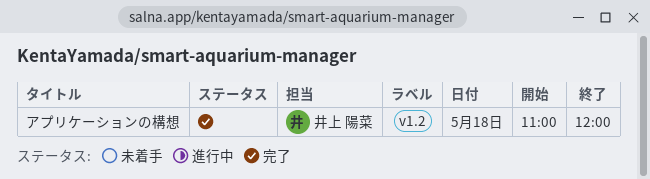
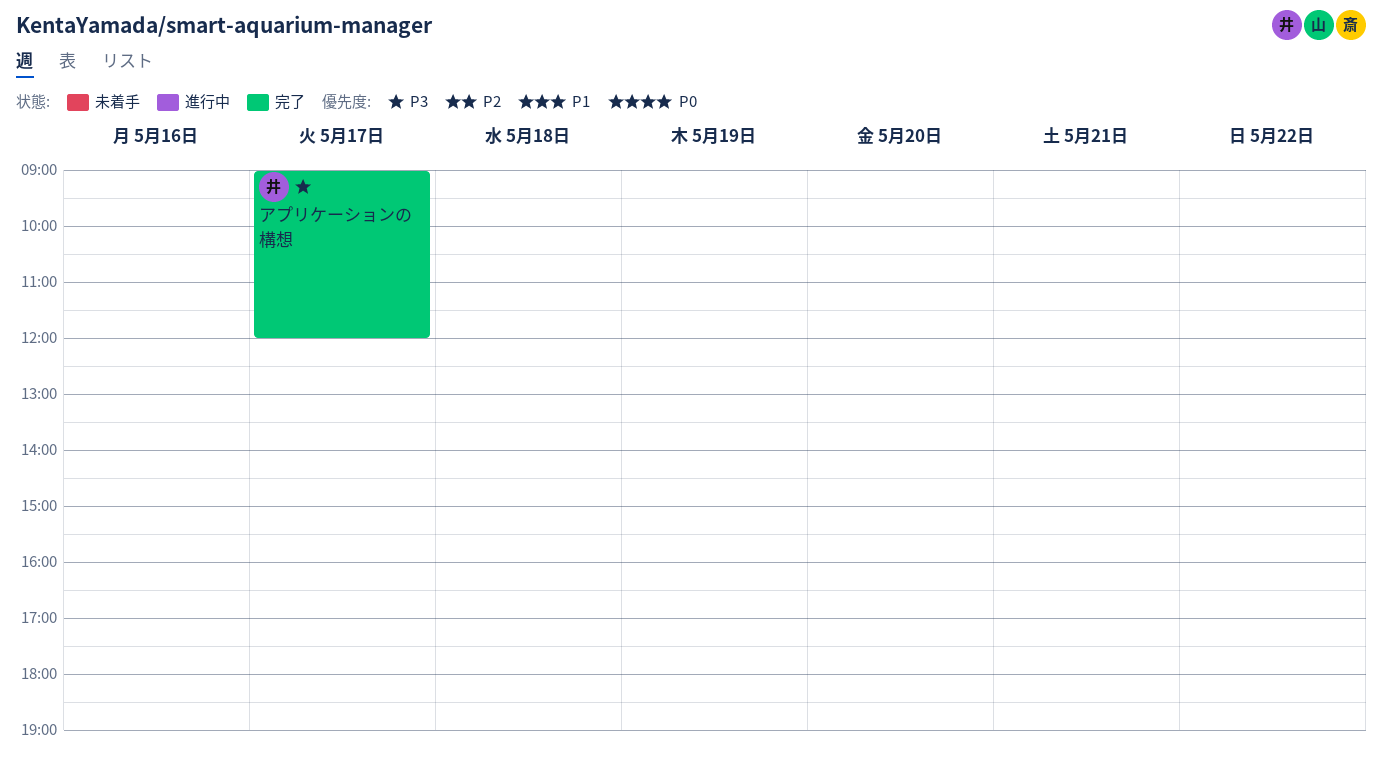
アプリケーションの構想, day: May 18 -> May 17
アプリケーションの構想, begins: 11:00 -> 09:00

